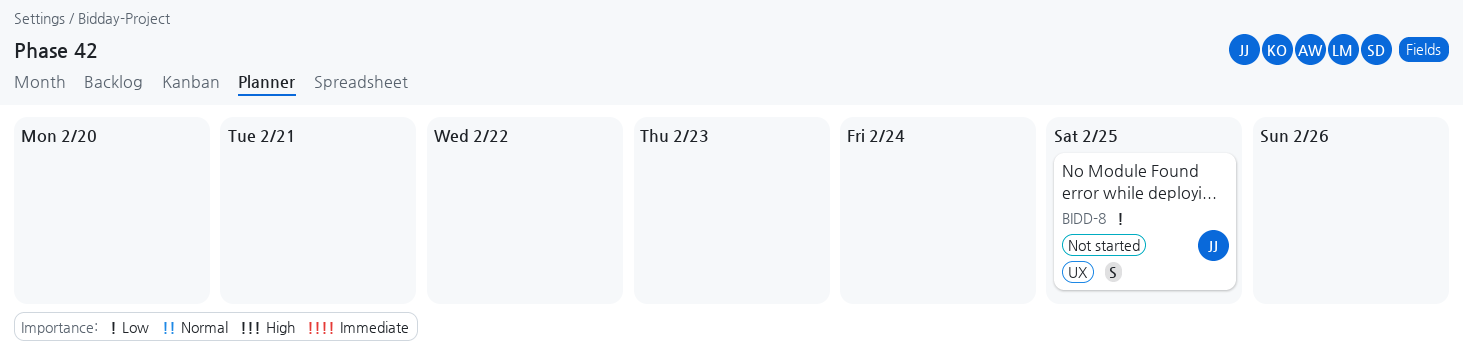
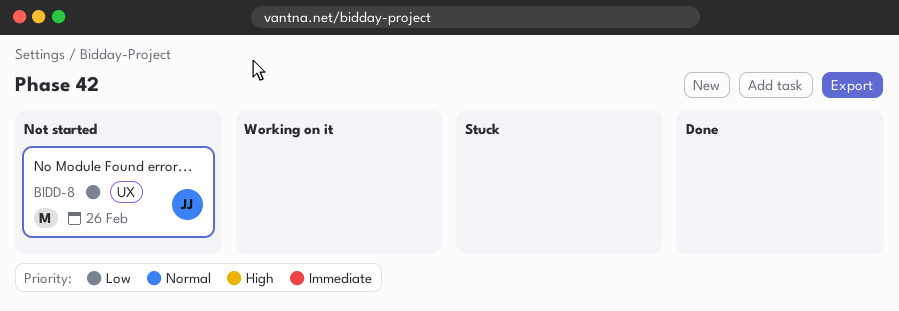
BIDD-8, estimate: S -> M
BIDD-8, due: Feb 25 -> Feb 26

